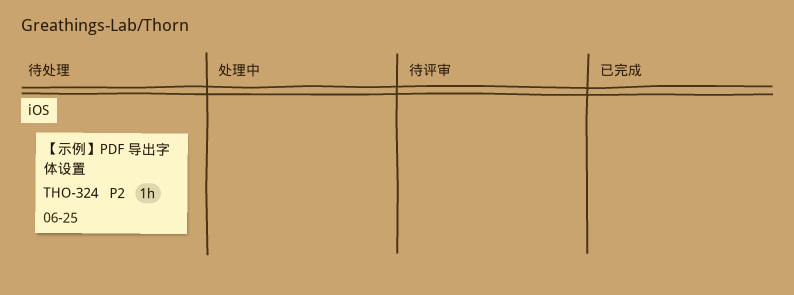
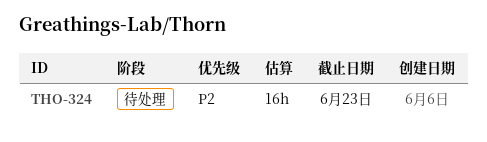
THO-324, estimate: 1h -> 16h
THO-324, due: Jun 25 -> Jun 23

